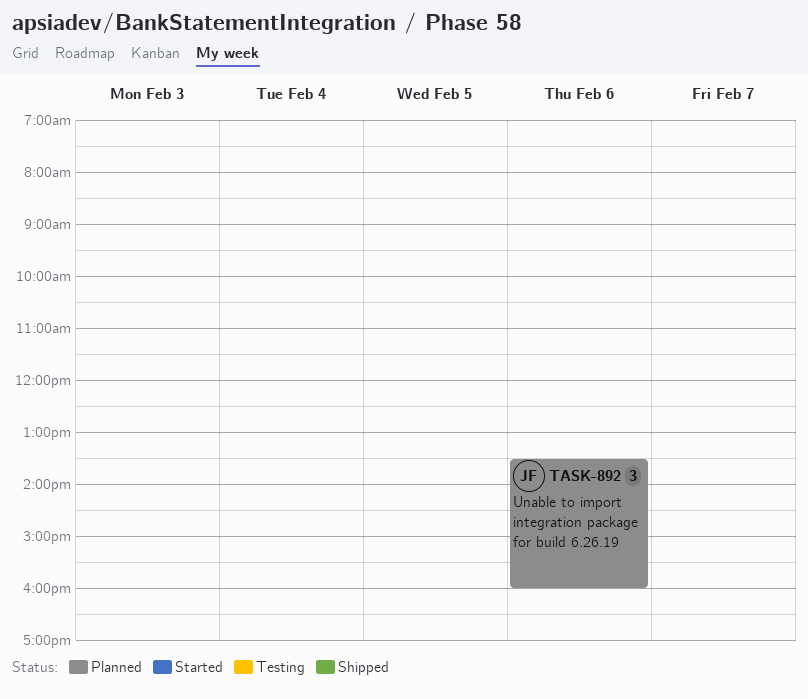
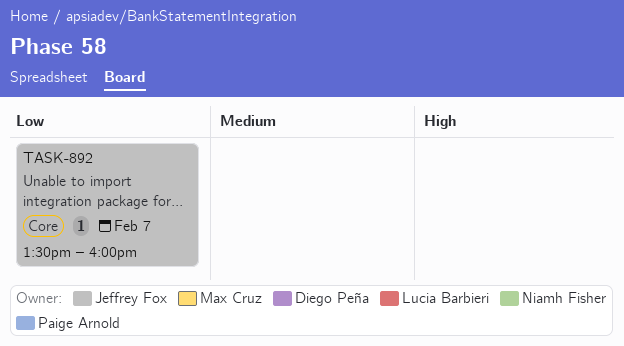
TASK-892, estimate: 3 -> 1
TASK-892, day: Feb 6 -> Feb 7

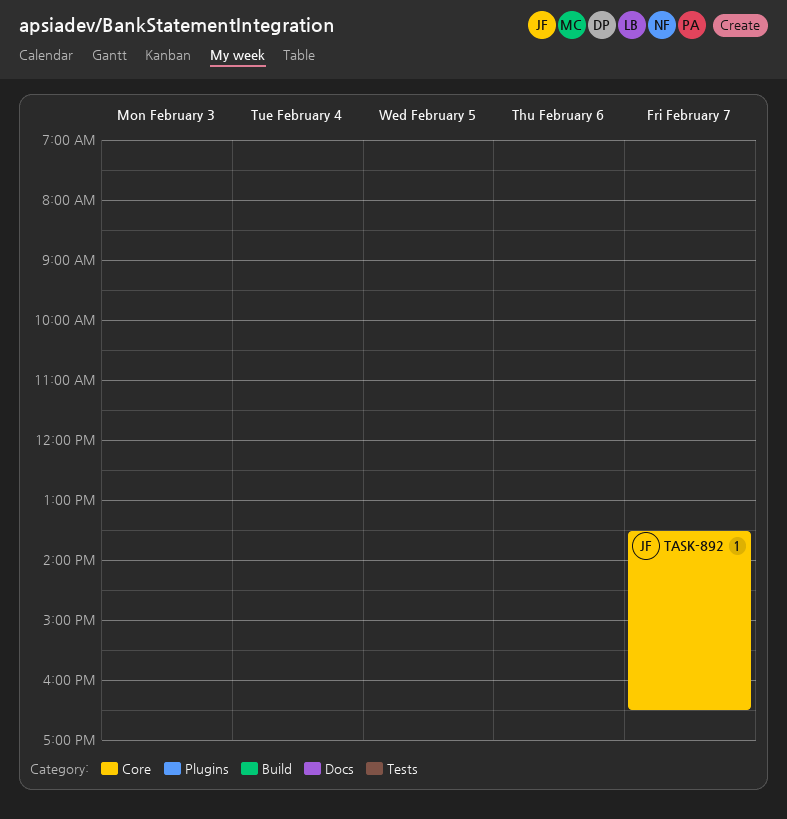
TASK-892, ends: 16:00 -> 16:30

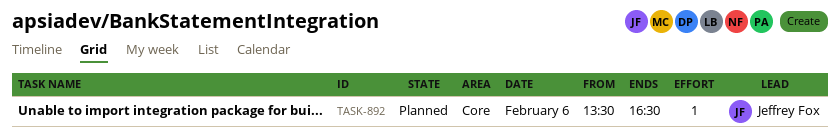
TASK-892, day: Feb 7 -> Feb 6

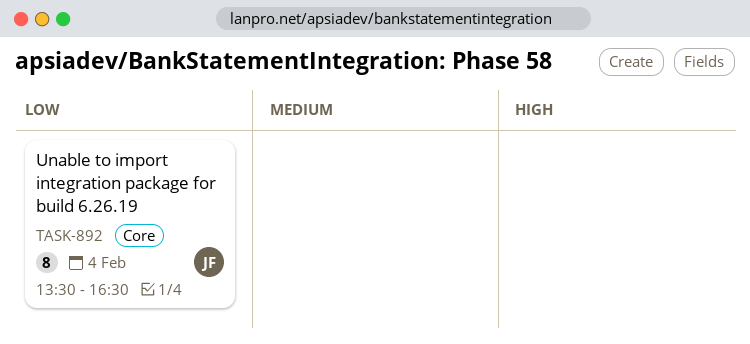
TASK-892, estimate: 1 -> 8
TASK-892, day: Feb 6 -> Feb 4

